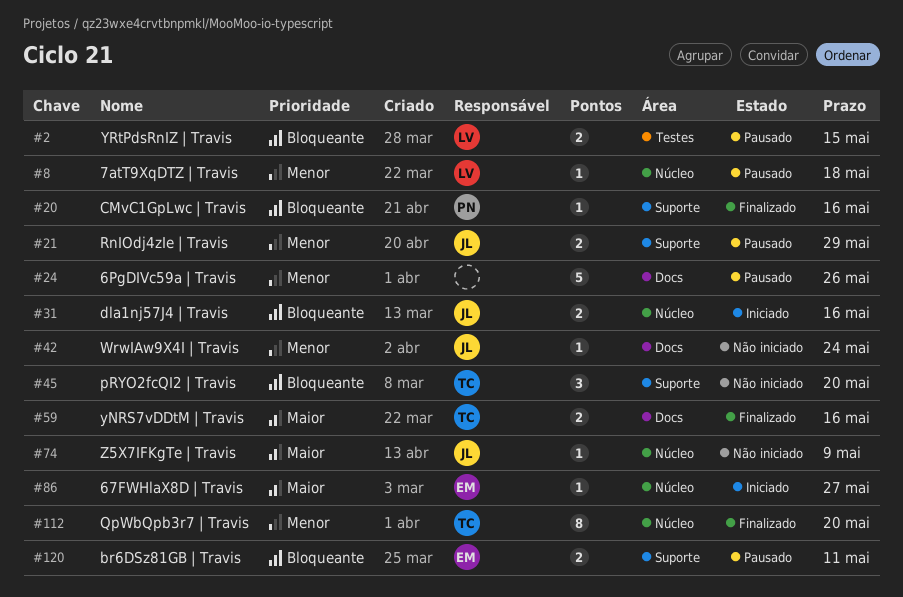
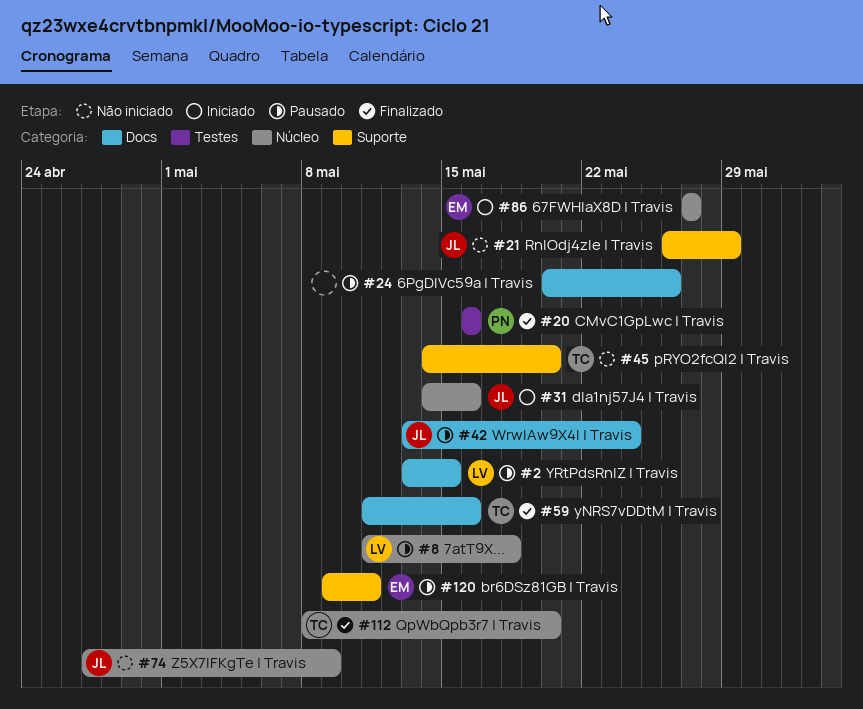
#2, label: Testes -> Docs
#20, label: Suporte -> Testes
#21, status: Pausado -> Não iniciado
#42, status: Não iniciado -> Pausado

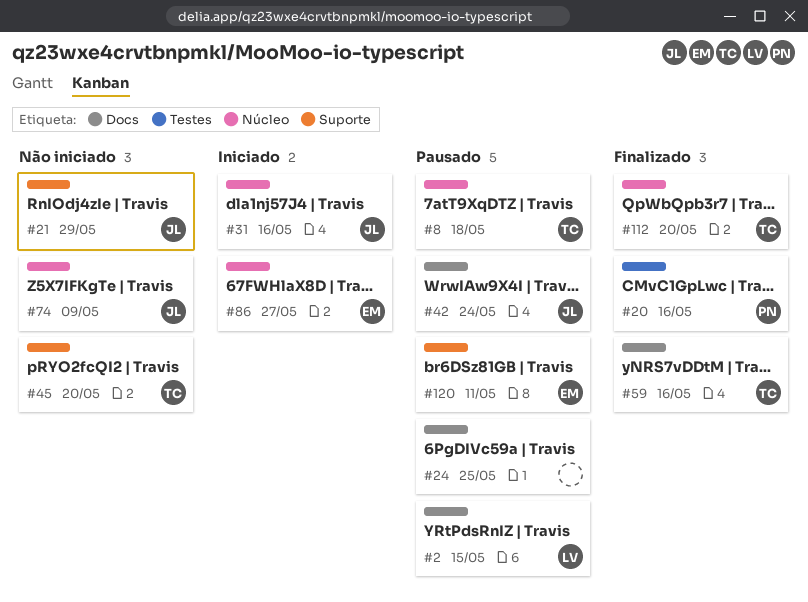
#8, owner: LV -> TC
#24, due: May 26 -> May 25

